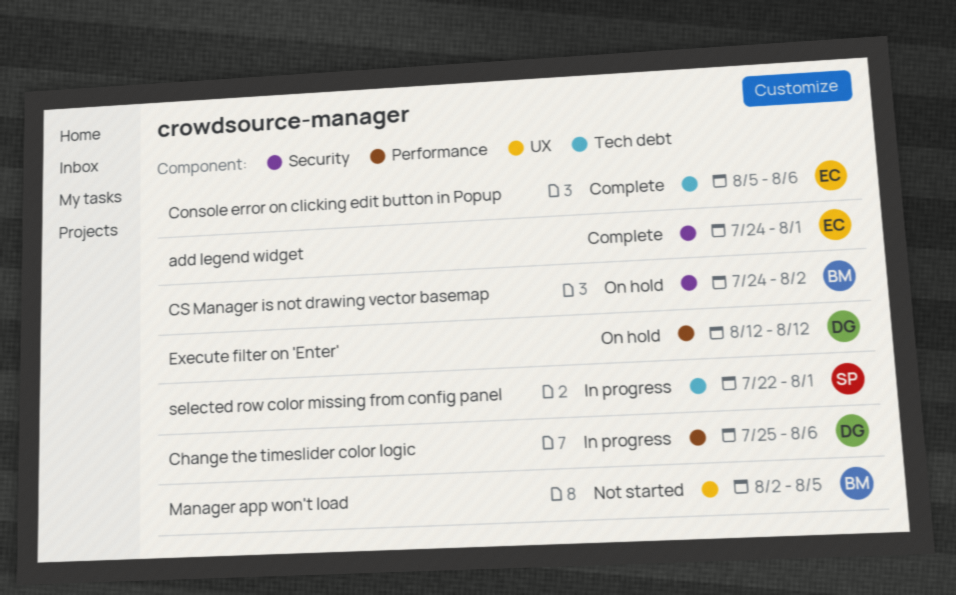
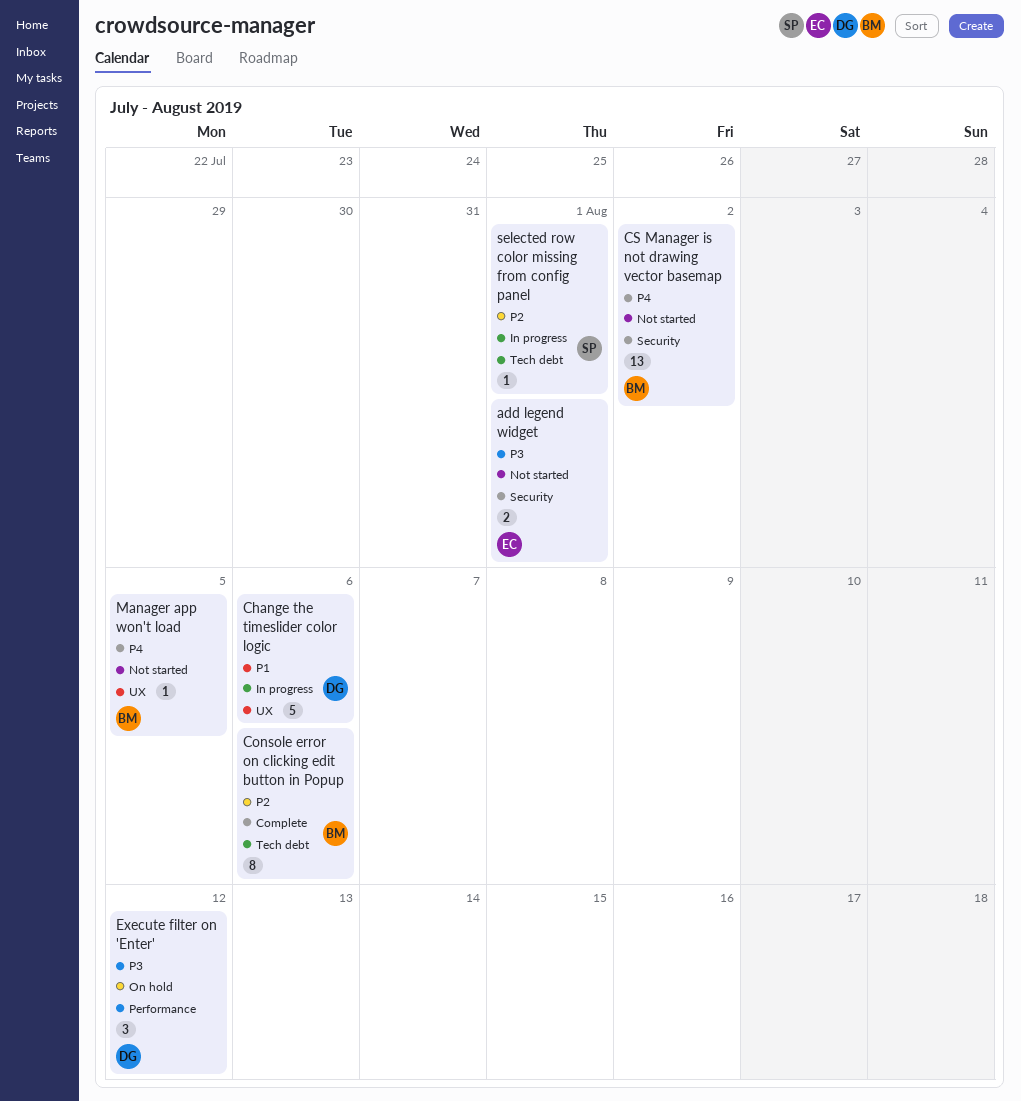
add legend widget, status: Complete -> Not started
Change the timeslider color logic, label: Performance -> UX
Console error on clicking edit button in Popup, owner: EC -> BM
CS Manager is not drawing vector basemap, status: On hold -> Not started

